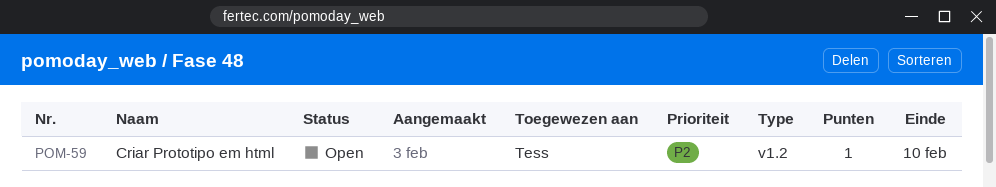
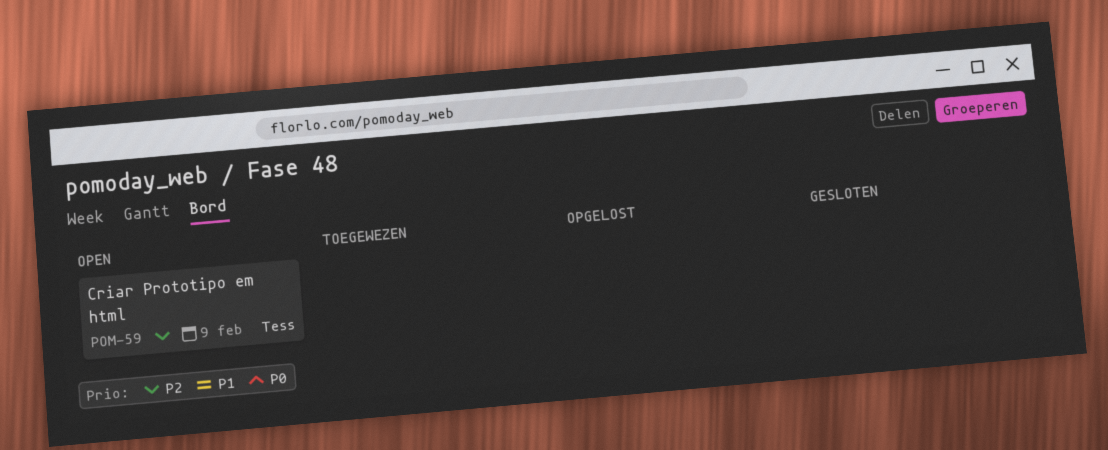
POM-59, due: Feb 10 -> Feb 9

